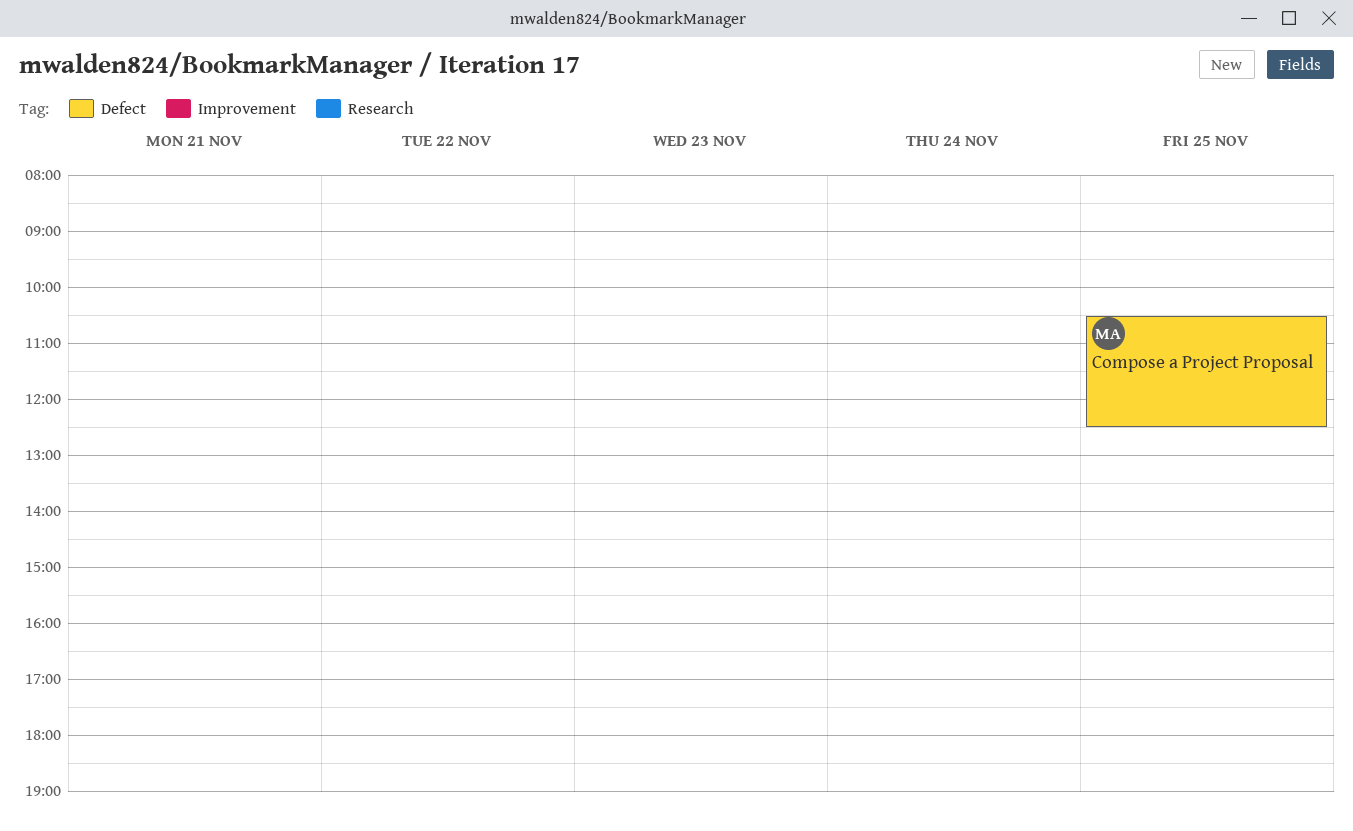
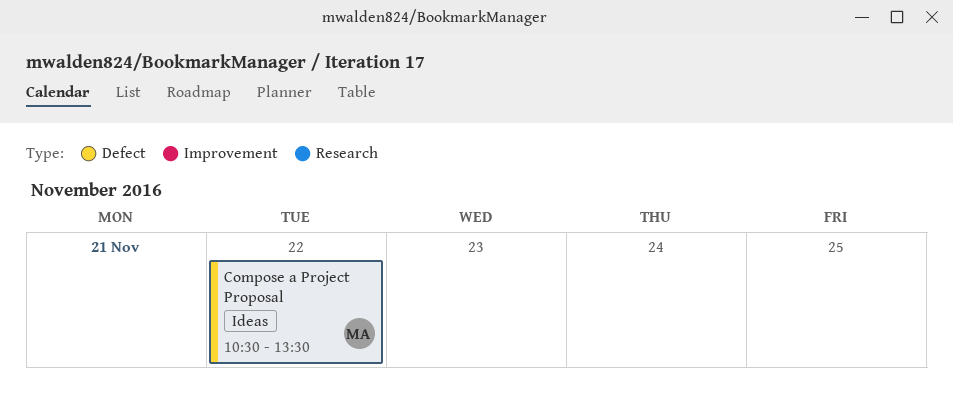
Compose a Project Proposal, day: Nov 25 -> Nov 22
Compose a Project Proposal, ends: 12:30 -> 13:30

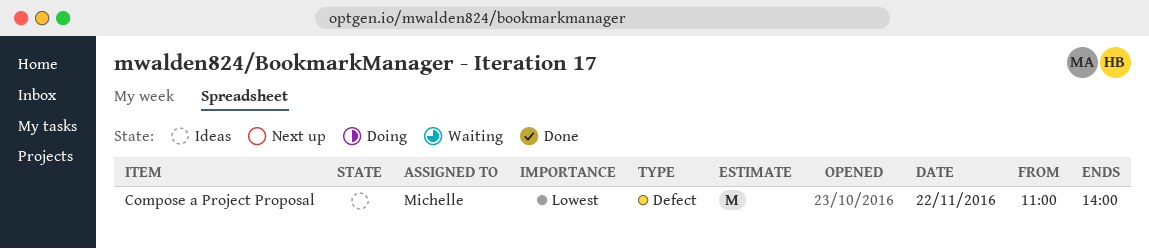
Compose a Project Proposal, begins: 10:30 -> 11:00
Compose a Project Proposal, ends: 13:30 -> 14:00

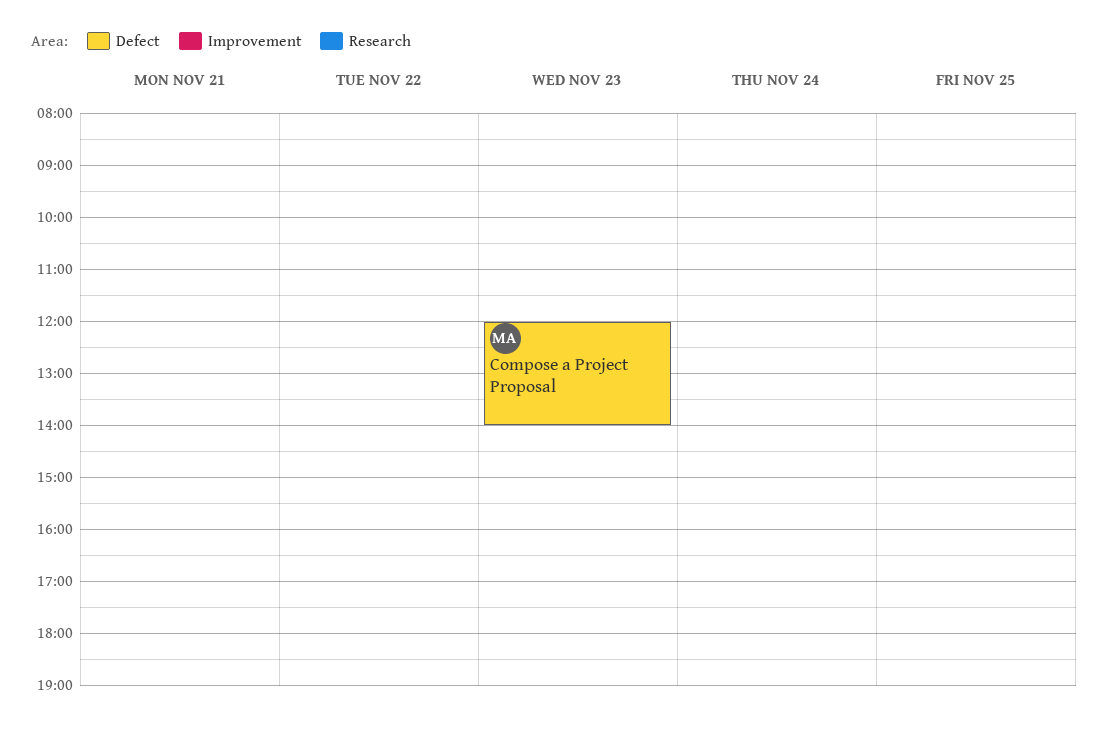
Compose a Project Proposal, day: Nov 22 -> Nov 23
Compose a Project Proposal, begins: 11:00 -> 12:00

